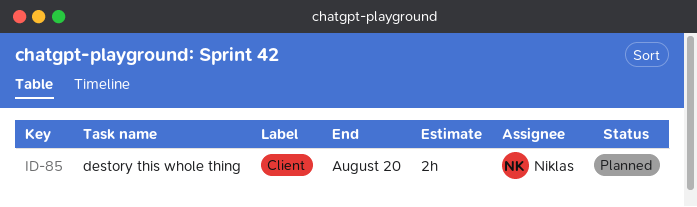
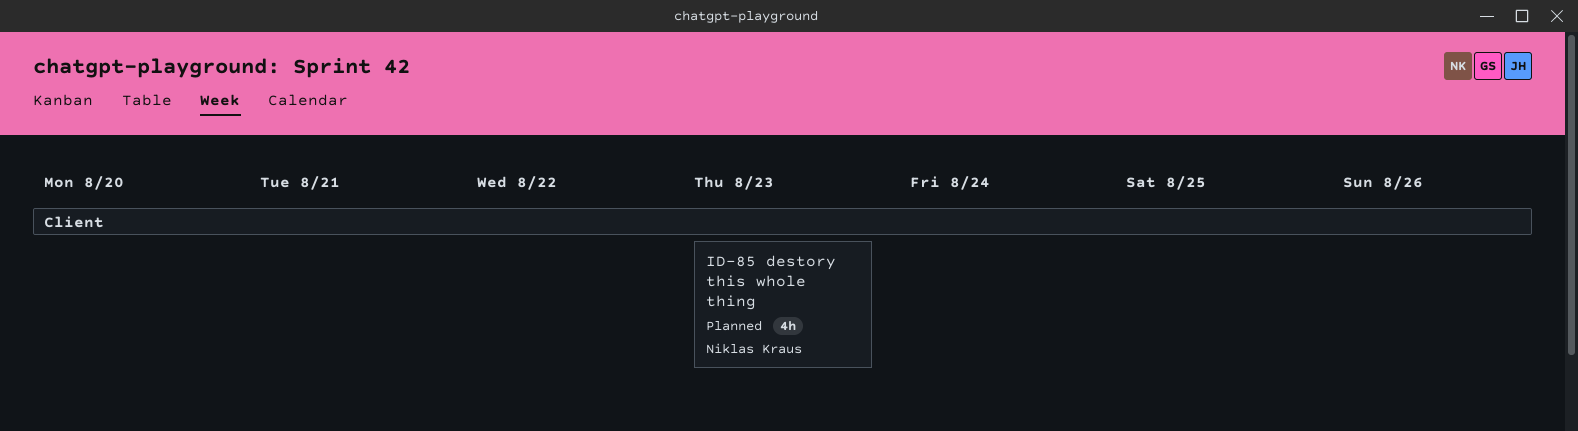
ID-85, estimate: 2h -> 4h
ID-85, due: Aug 20 -> Aug 23

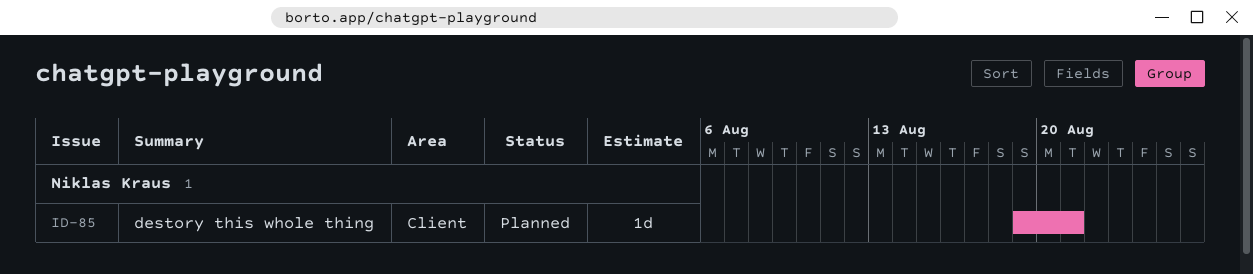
ID-85, estimate: 4h -> 1d
ID-85, due: Aug 23 -> Aug 21

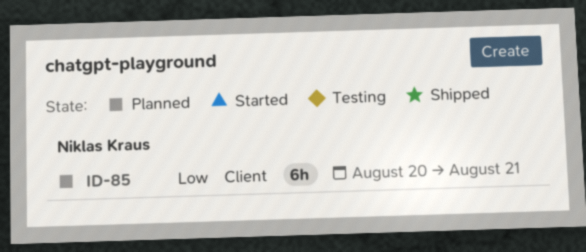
ID-85, estimate: 1d -> 6h
ID-85, start: Aug 19 -> Aug 20

